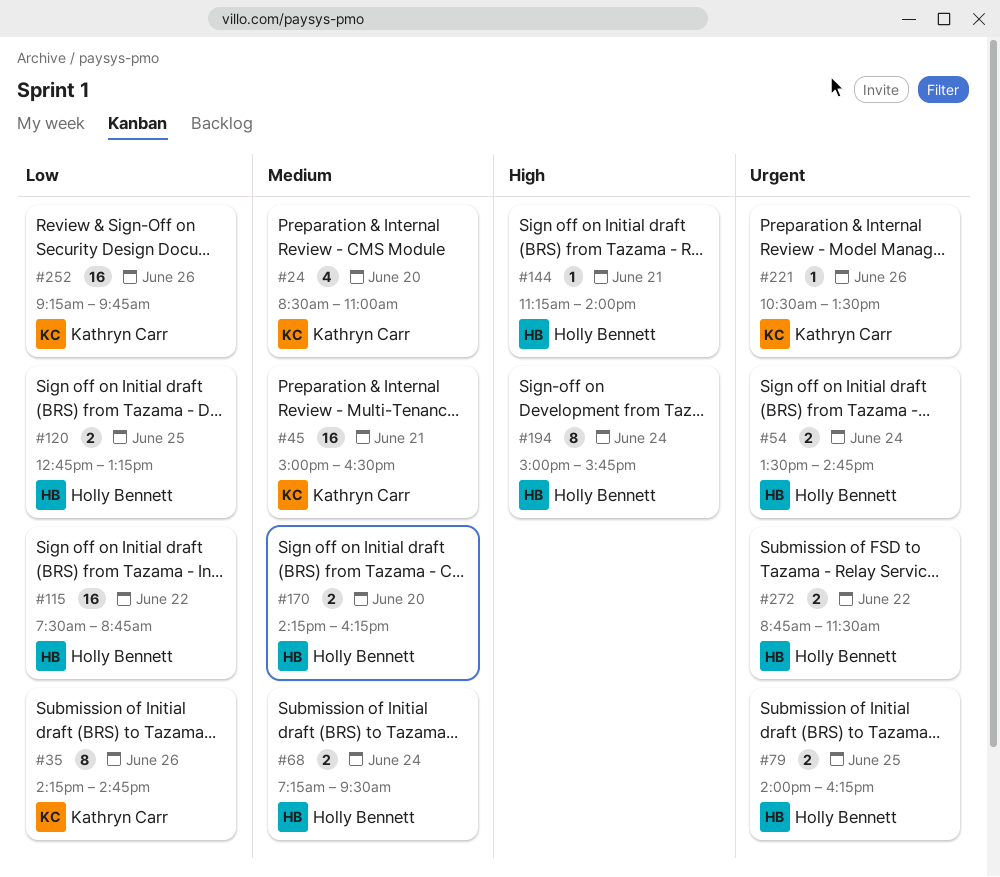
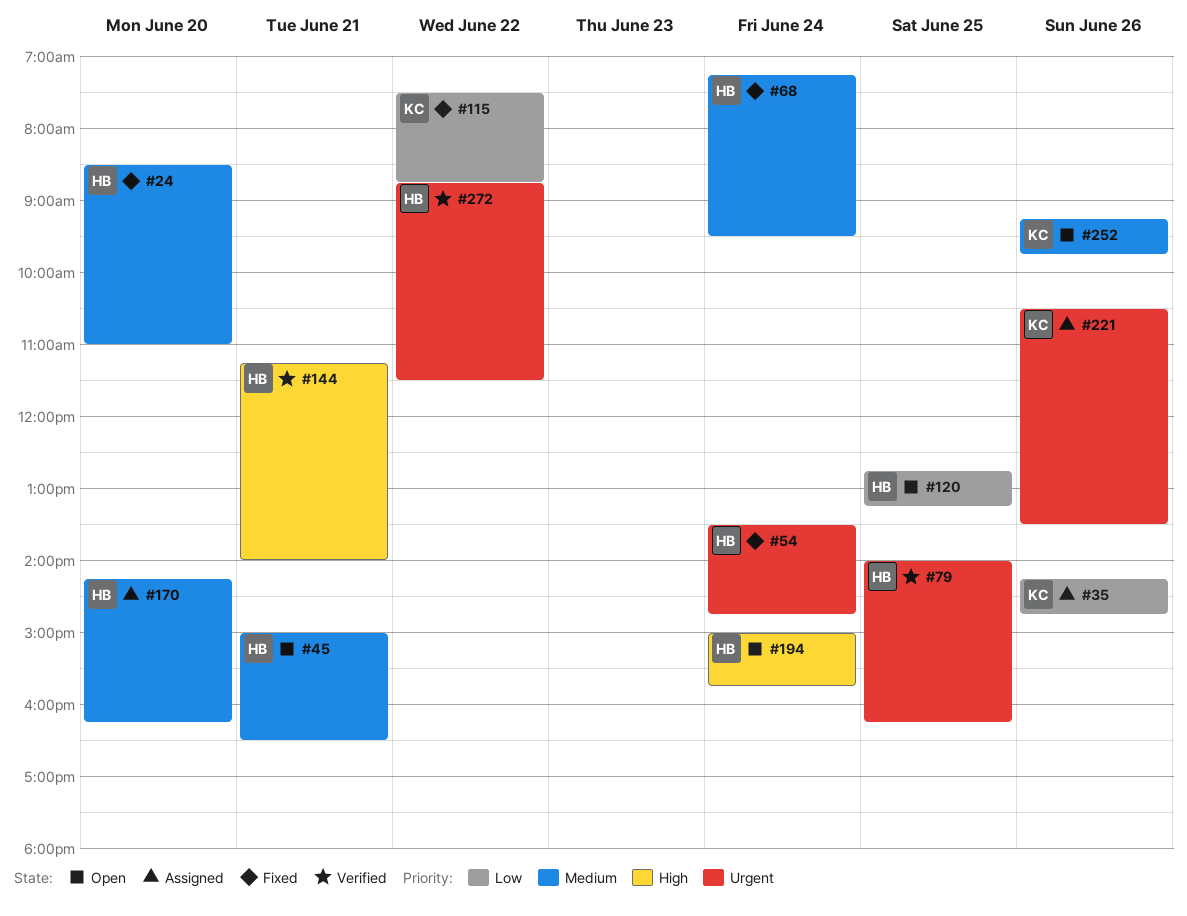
#24, owner: Kathryn Carr -> Holly Bennett
#45, owner: Kathryn Carr -> Holly Bennett
#115, owner: Holly Bennett -> Kathryn Carr
#252, priority: Low -> Medium

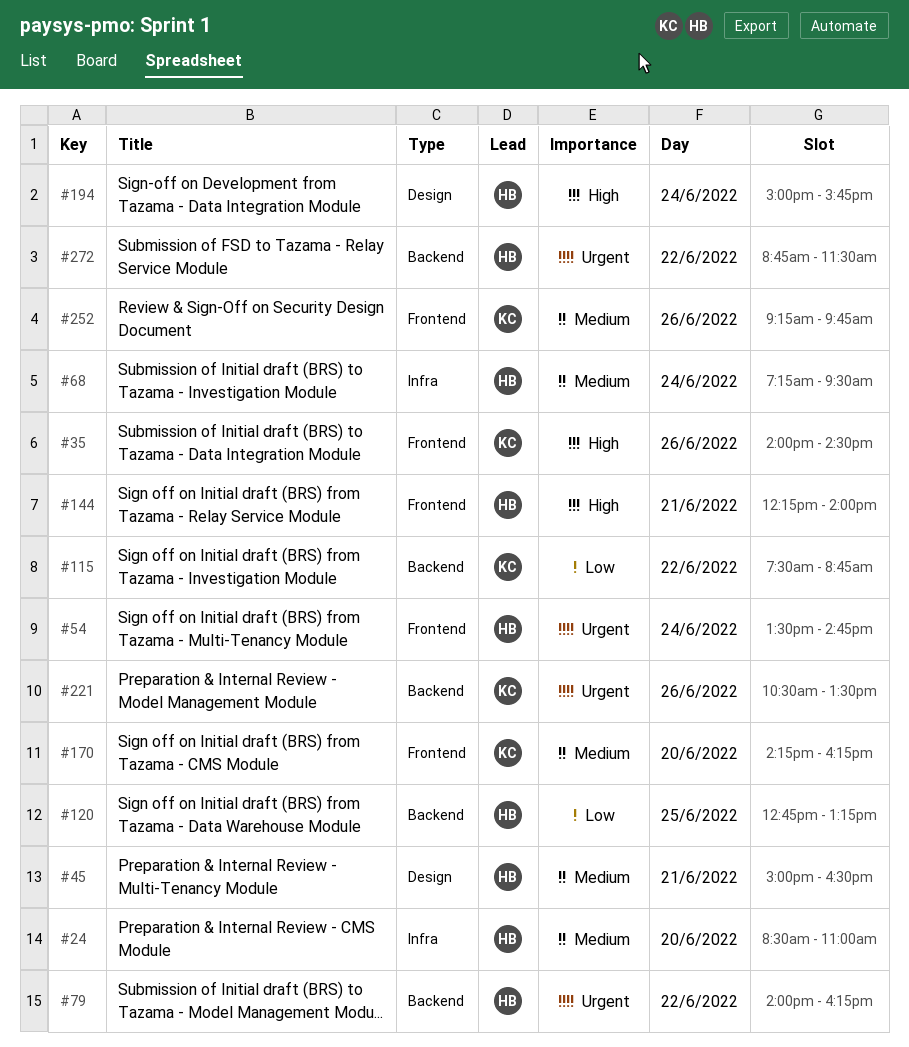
#35, priority: Low -> High
#35, begins: 14:15 -> 14:00
#35, ends: 14:45 -> 14:30
#79, day: Jun 25 -> Jun 22
#144, begins: 11:15 -> 12:15
#170, owner: HB -> KC

